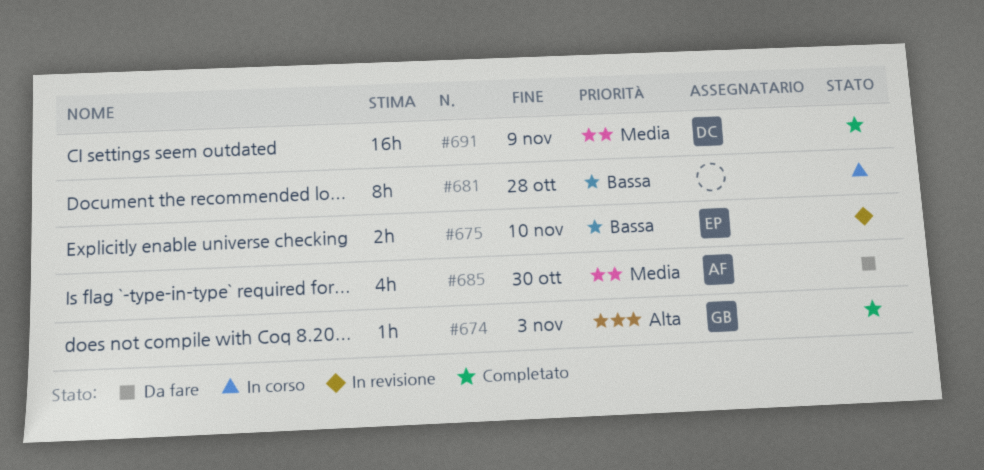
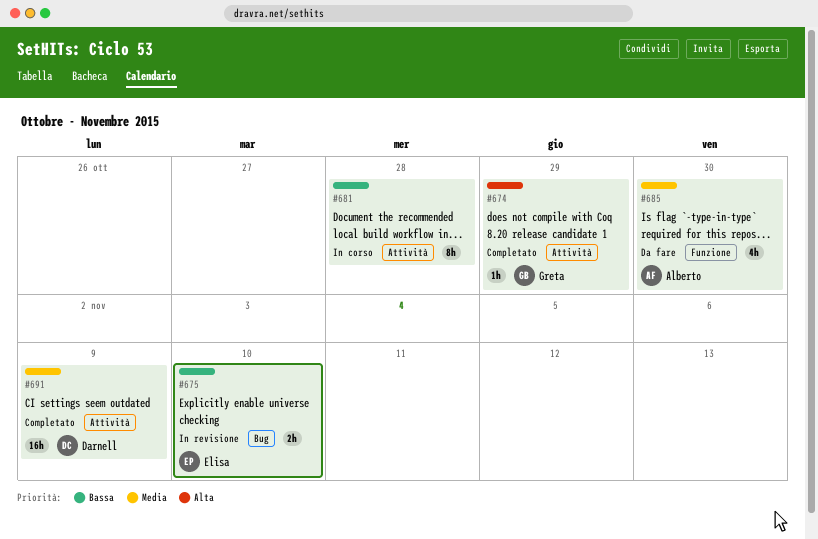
#674, due: Nov 3 -> Oct 29

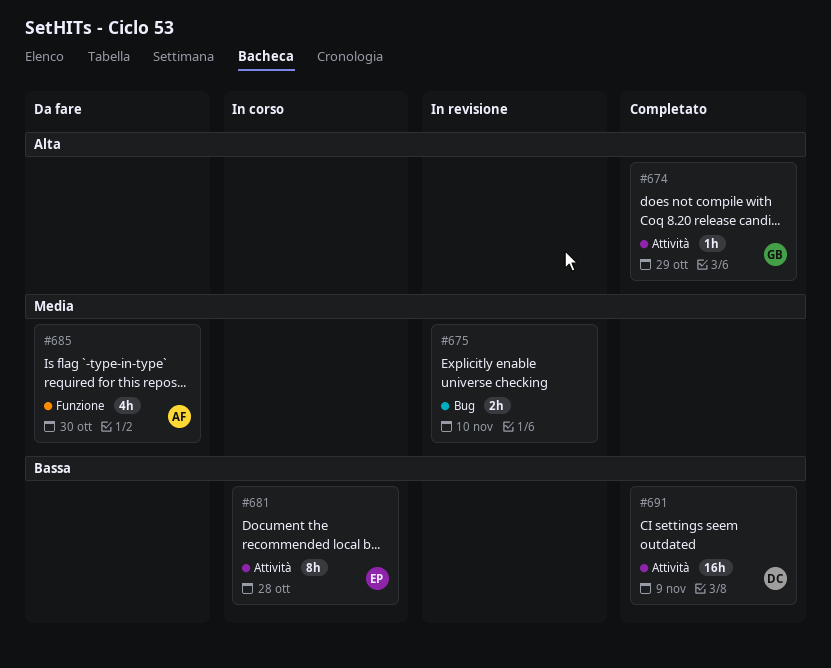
#675, owner: Elisa -> none
#675, priority: Bassa -> Media
#681, owner: none -> Elisa
#691, priority: Media -> Bassa

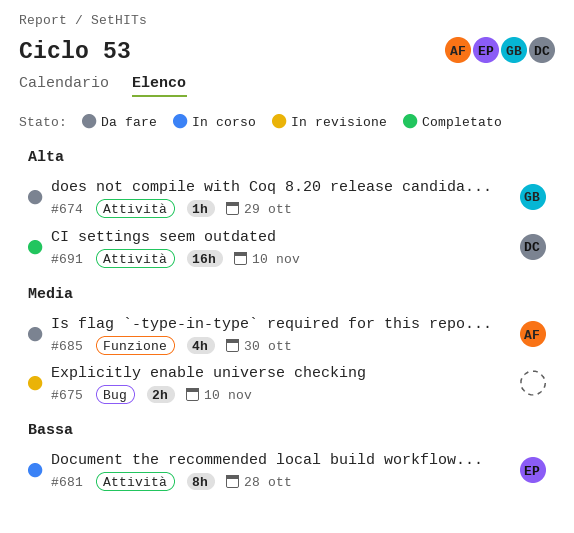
#674, status: Completato -> Da fare
#691, priority: Bassa -> Alta
#691, due: Nov 9 -> Nov 10

